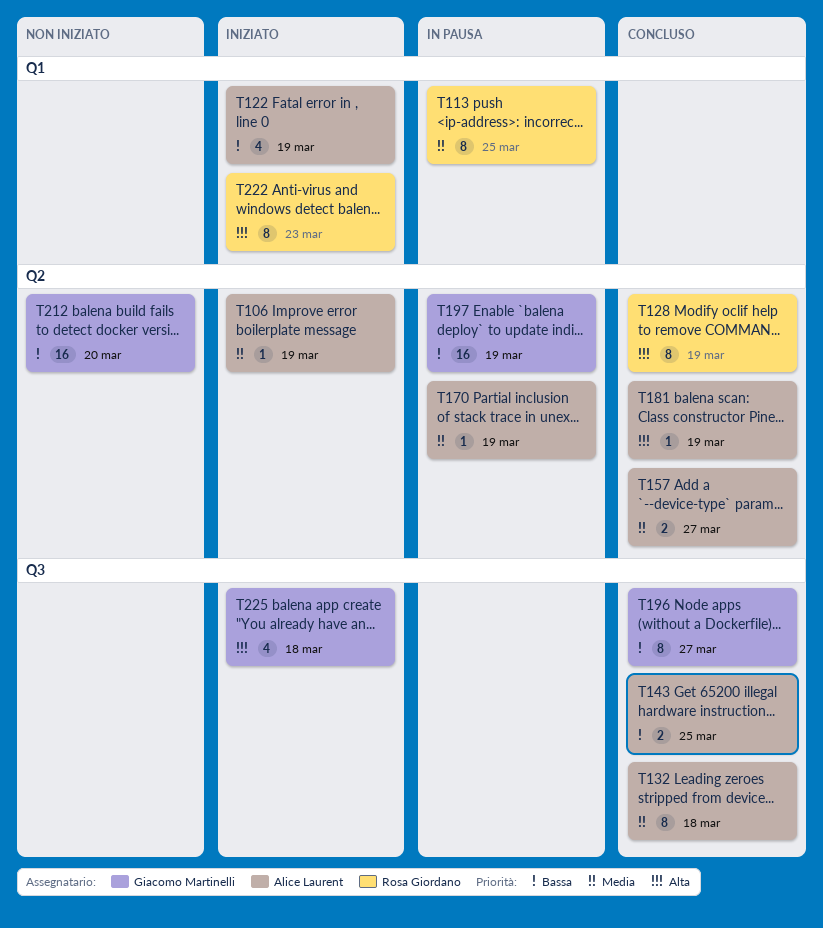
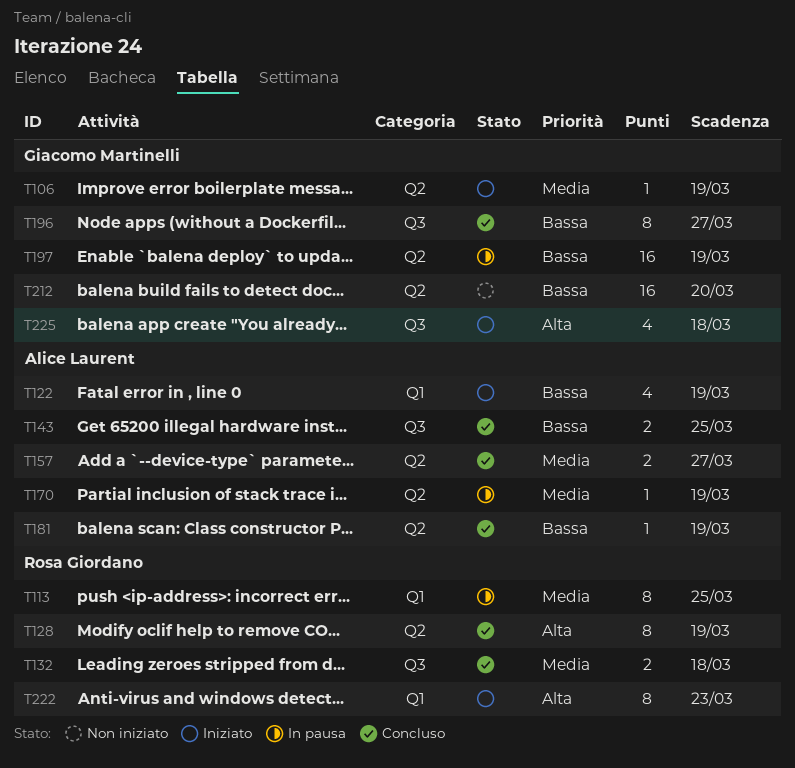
T106, owner: Alice Laurent -> Giacomo Martinelli
T132, owner: Alice Laurent -> Rosa Giordano
T132, estimate: 8 -> 2
T181, priority: Alta -> Bassa

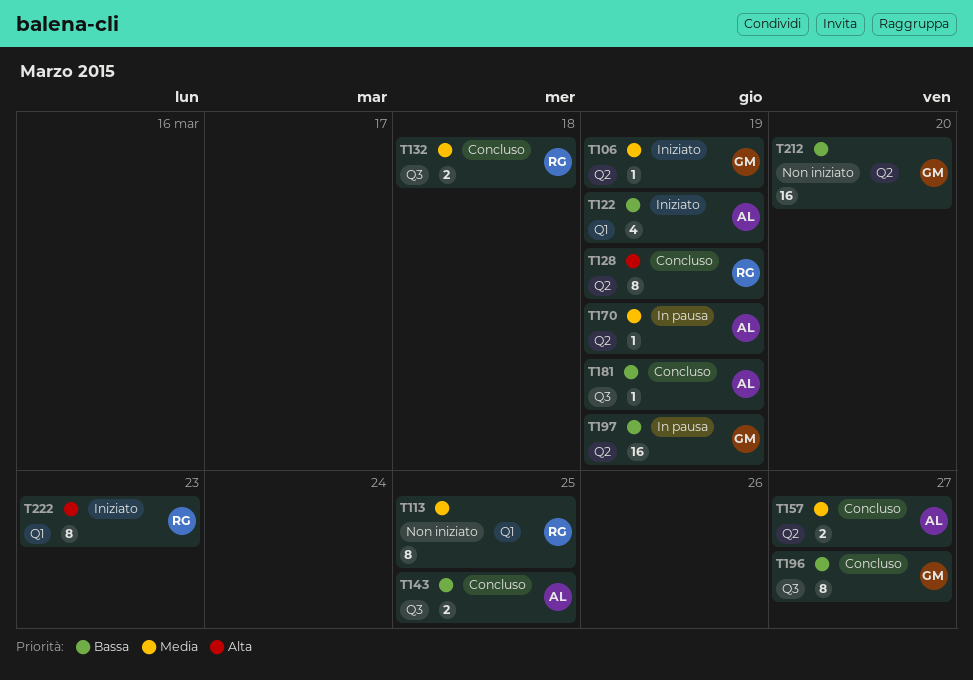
T113, status: In pausa -> Non iniziato
T181, label: Q2 -> Q3
T225: present -> none

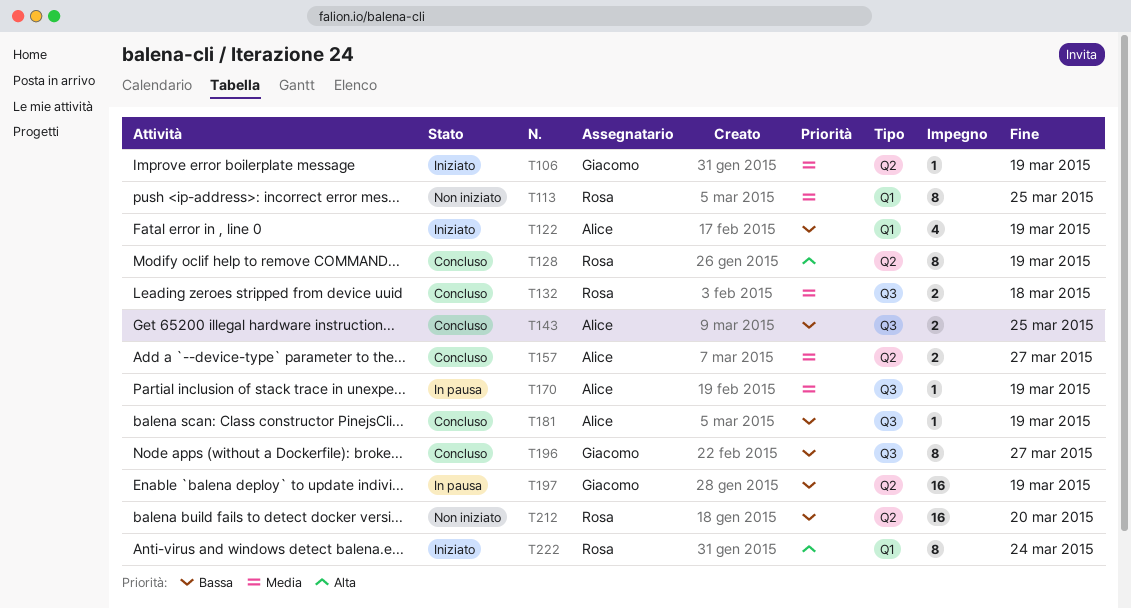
T170, label: Q2 -> Q3
T212, owner: Giacomo -> Rosa
T222, due: Mar 23 -> Mar 24

